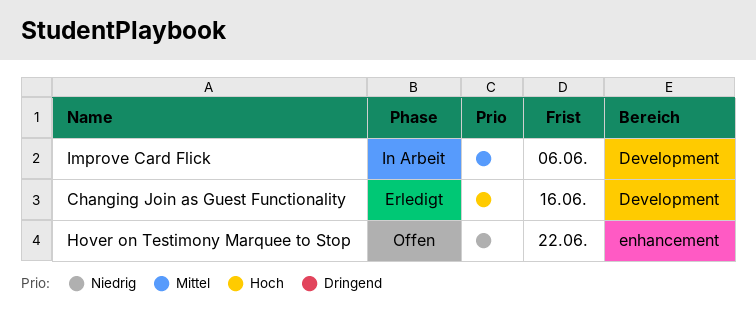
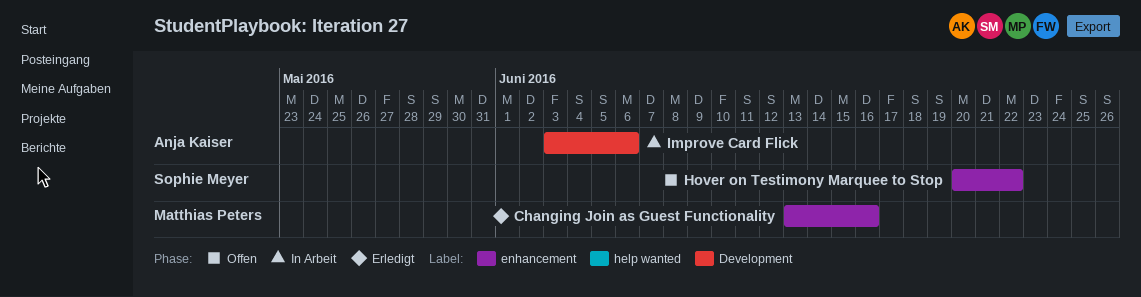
Changing Join as Guest Functionality, label: Development -> enhancement

